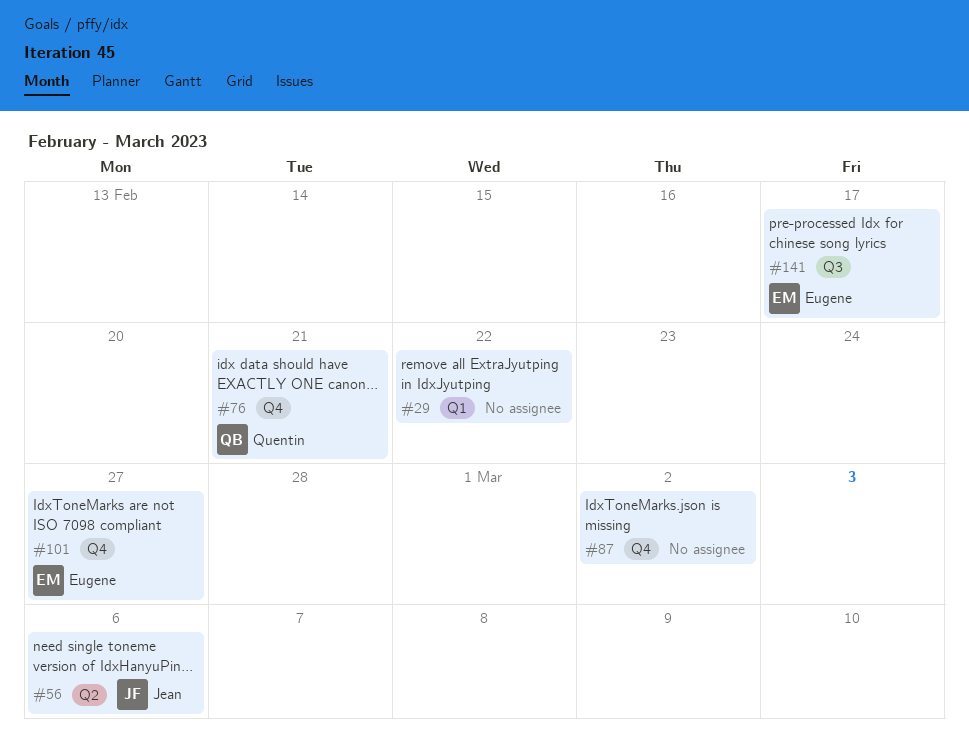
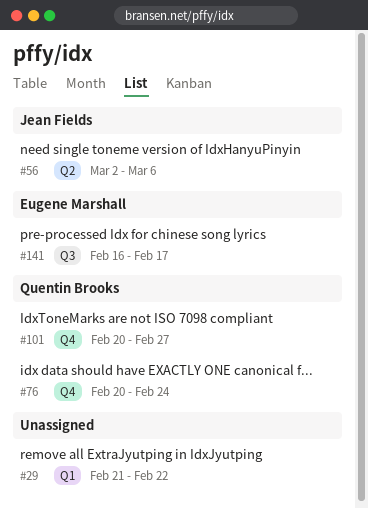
#76, due: Feb 21 -> Feb 24
#87: present -> none
#101, owner: Eugene Marshall -> Quentin Brooks

